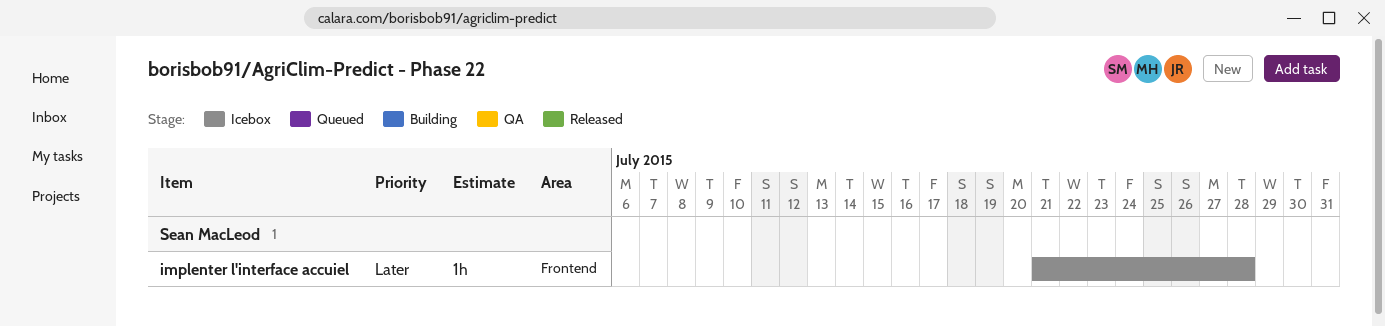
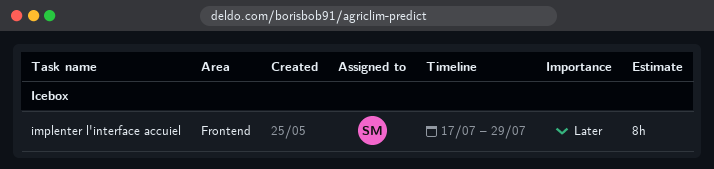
implenter l'interface accuiel, estimate: 1h -> 8h
implenter l'interface accuiel, start: Jul 21 -> Jul 17
implenter l'interface accuiel, due: Jul 28 -> Jul 29

